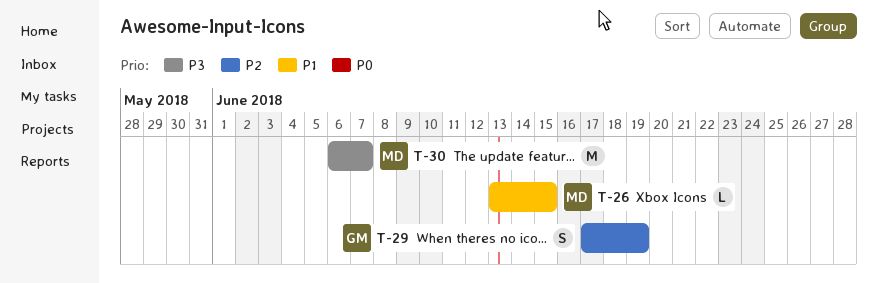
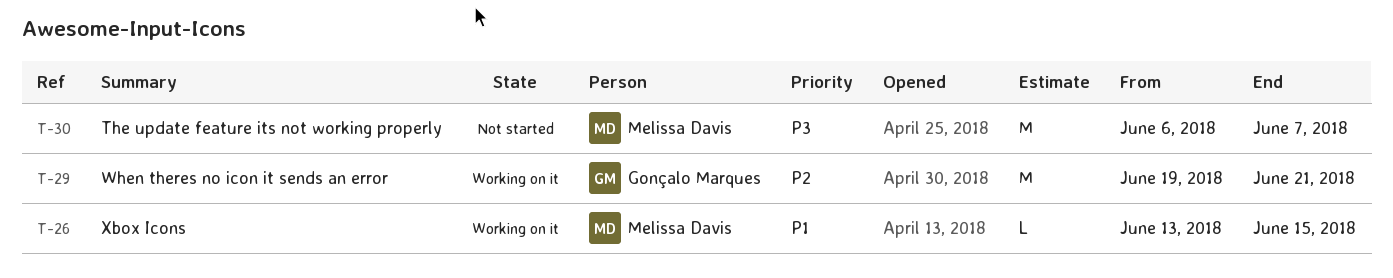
T-29, estimate: S -> M
T-29, start: Jun 17 -> Jun 19
T-29, due: Jun 19 -> Jun 21

